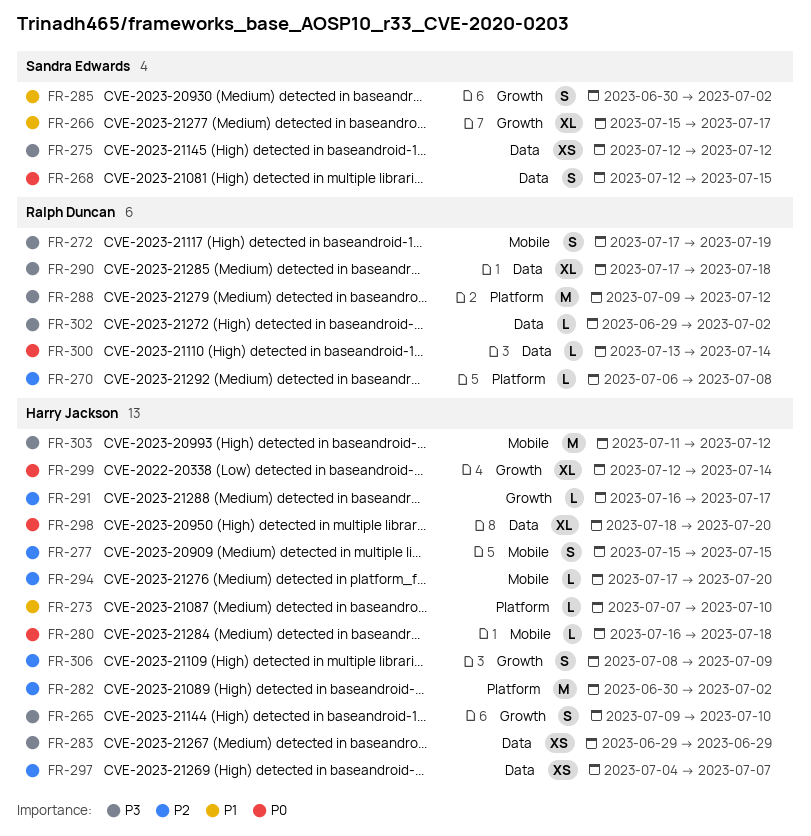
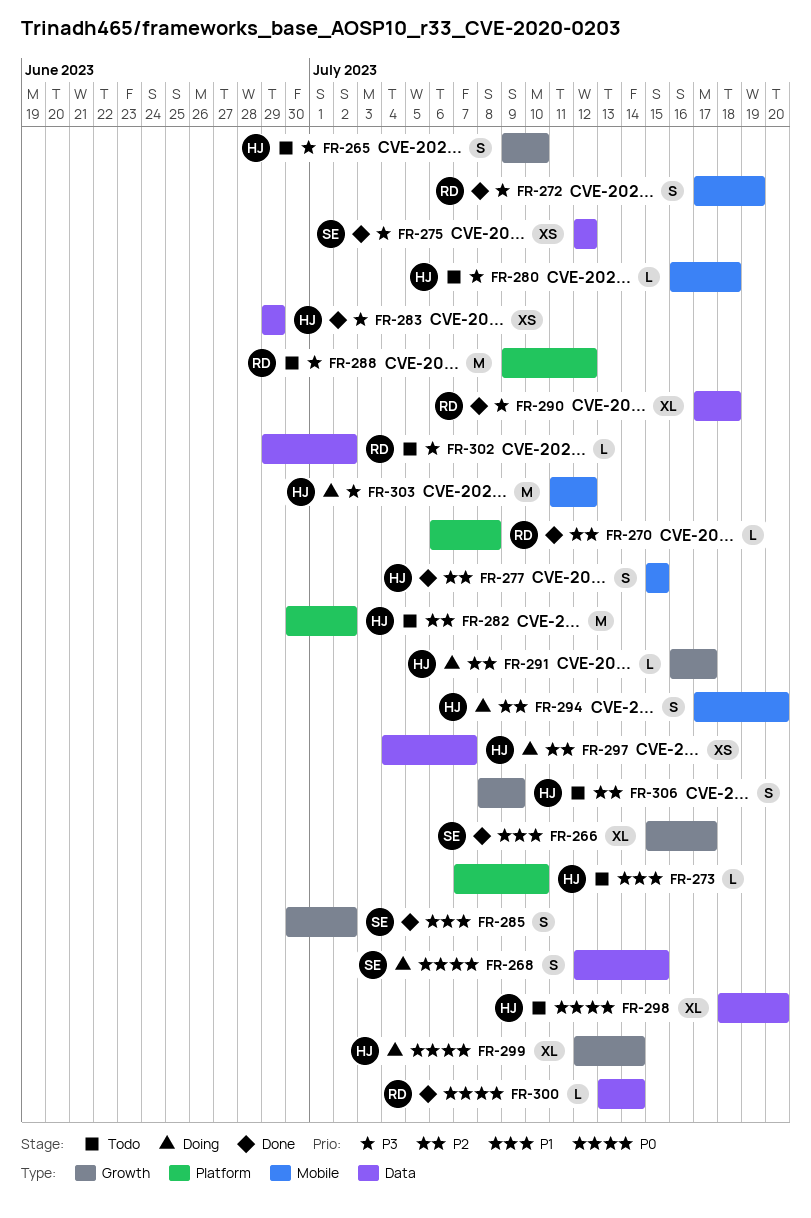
FR-280, priority: P0 -> P3
FR-294, estimate: L -> S

